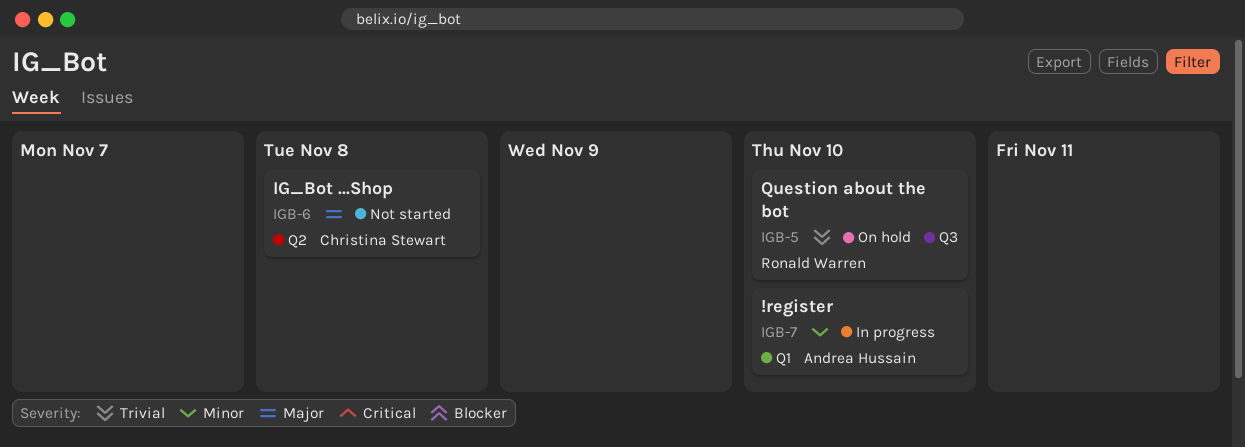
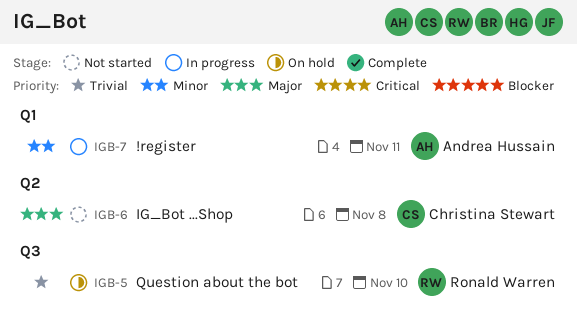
IGB-7, due: Nov 10 -> Nov 11

